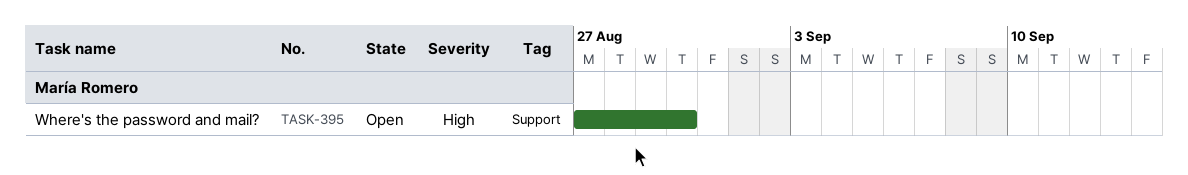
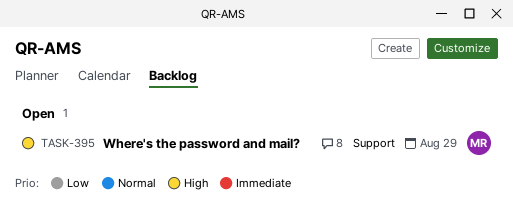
TASK-395, due: Aug 30 -> Aug 29

